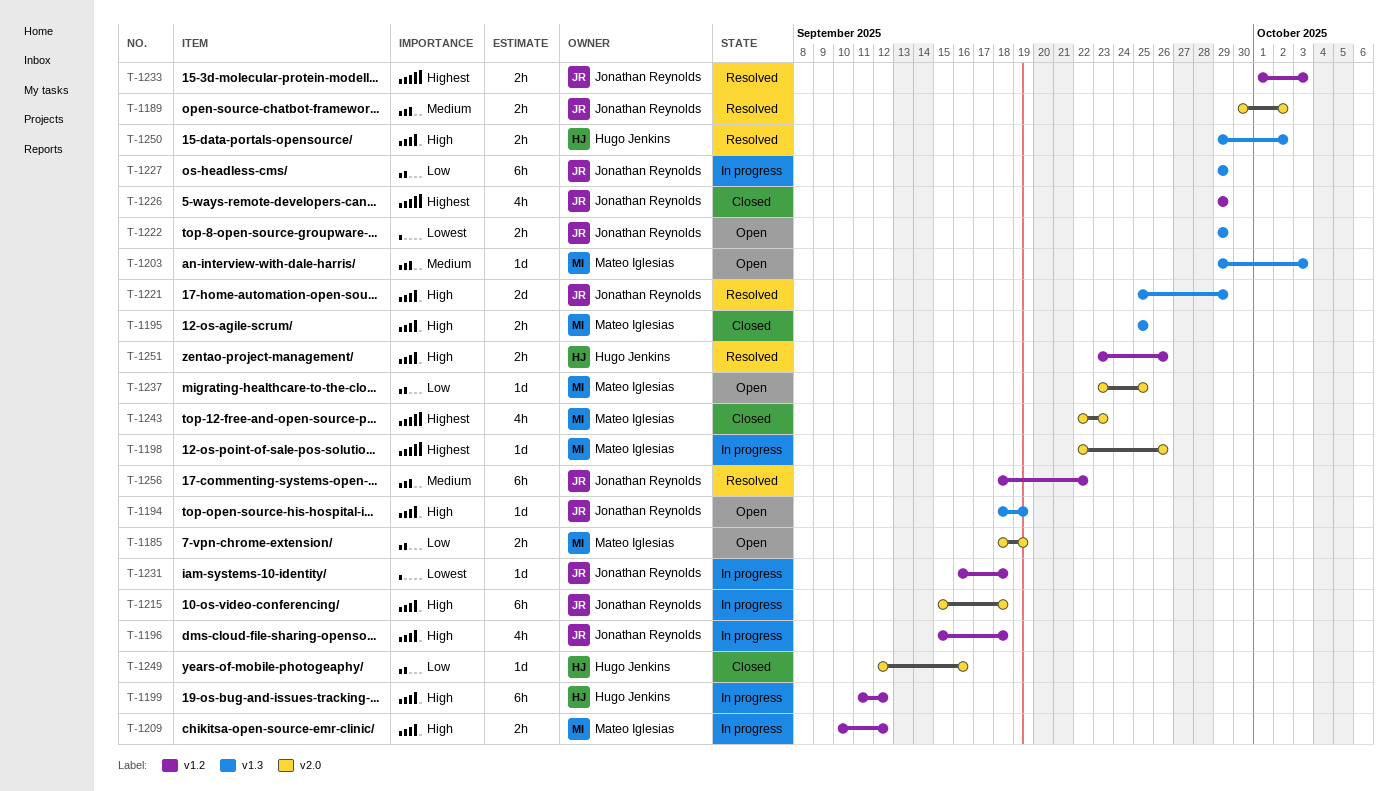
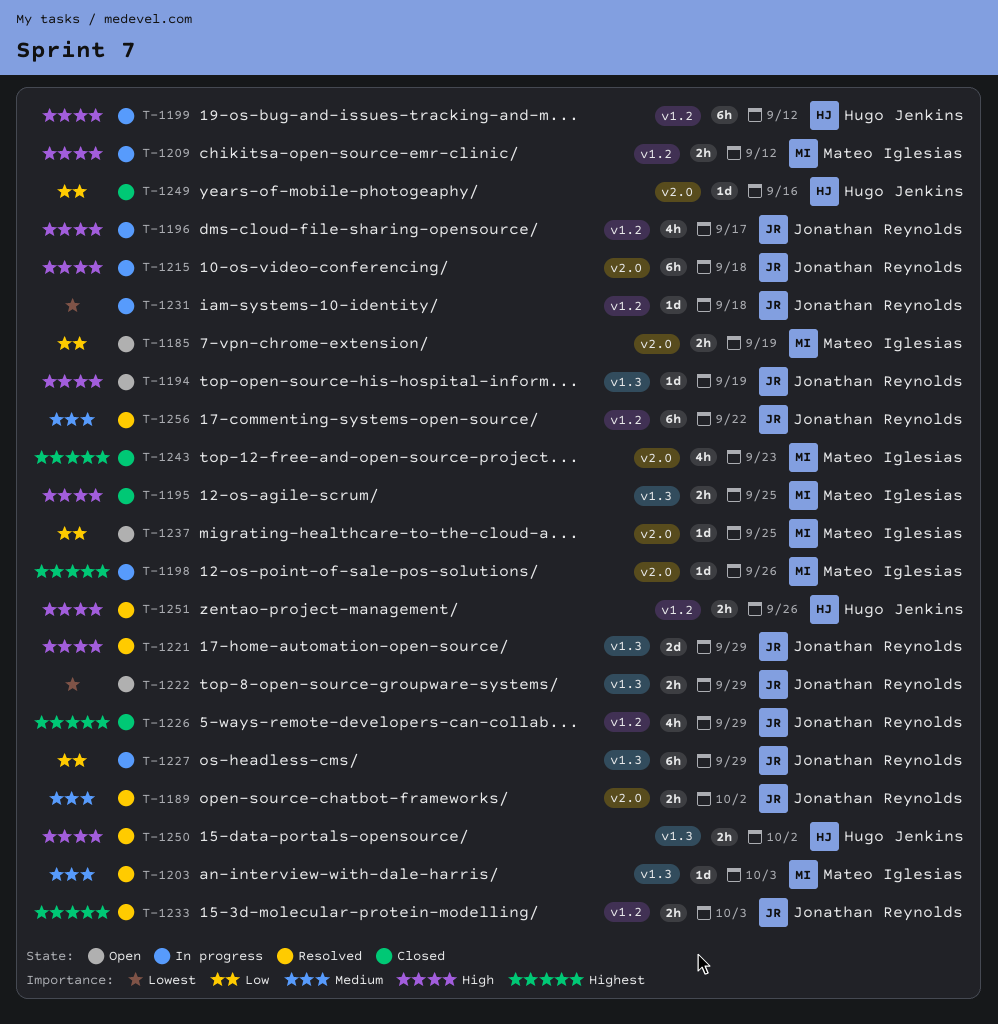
T-1196, due: Sep 18 -> Sep 17
T-1203, status: Open -> Resolved

